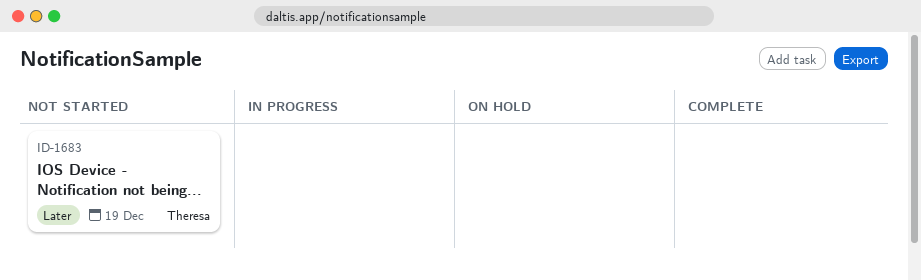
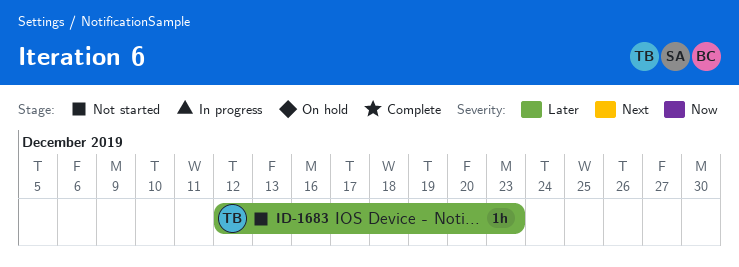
ID-1683, due: Dec 19 -> Dec 23

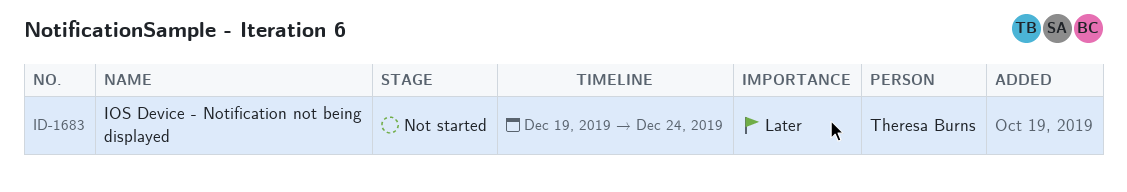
ID-1683, start: Dec 12 -> Dec 19
ID-1683, due: Dec 23 -> Dec 24

